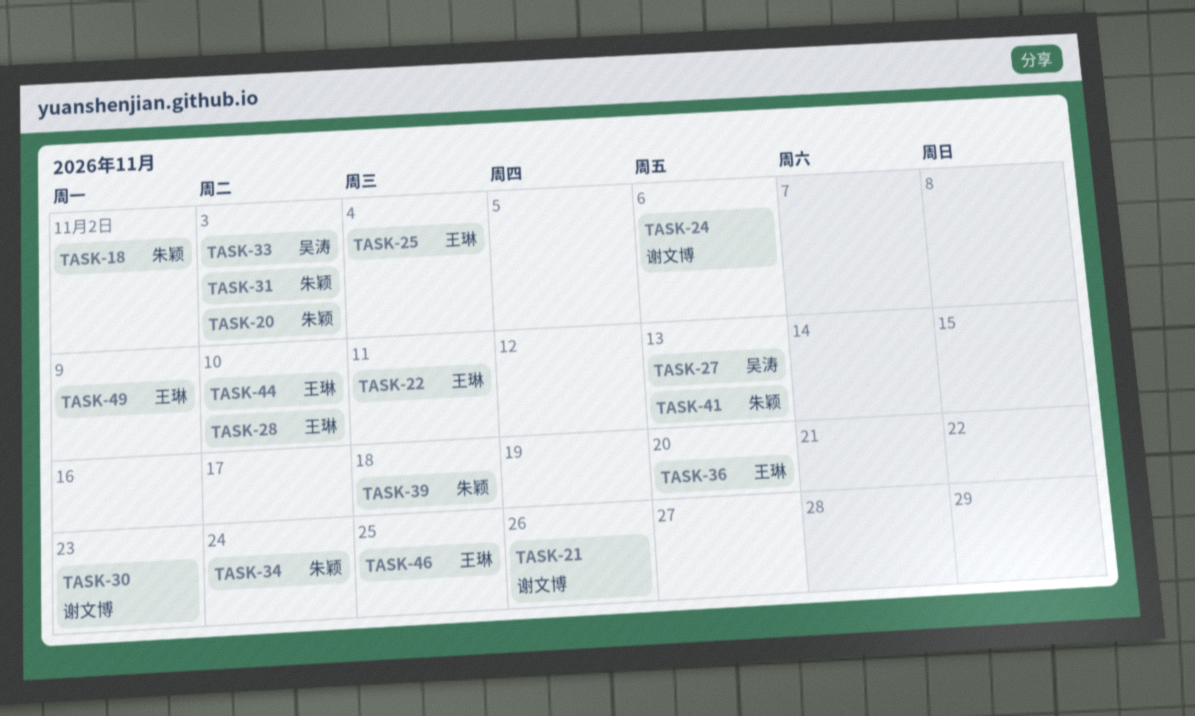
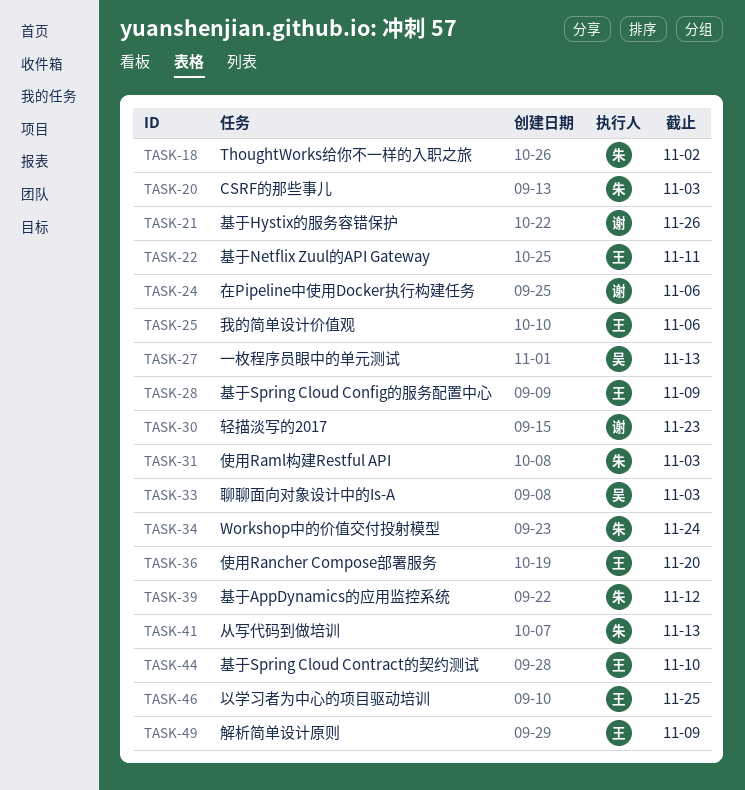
TASK-25, due: Nov 4 -> Nov 6
TASK-28, due: Nov 10 -> Nov 9
TASK-39, due: Nov 18 -> Nov 12

